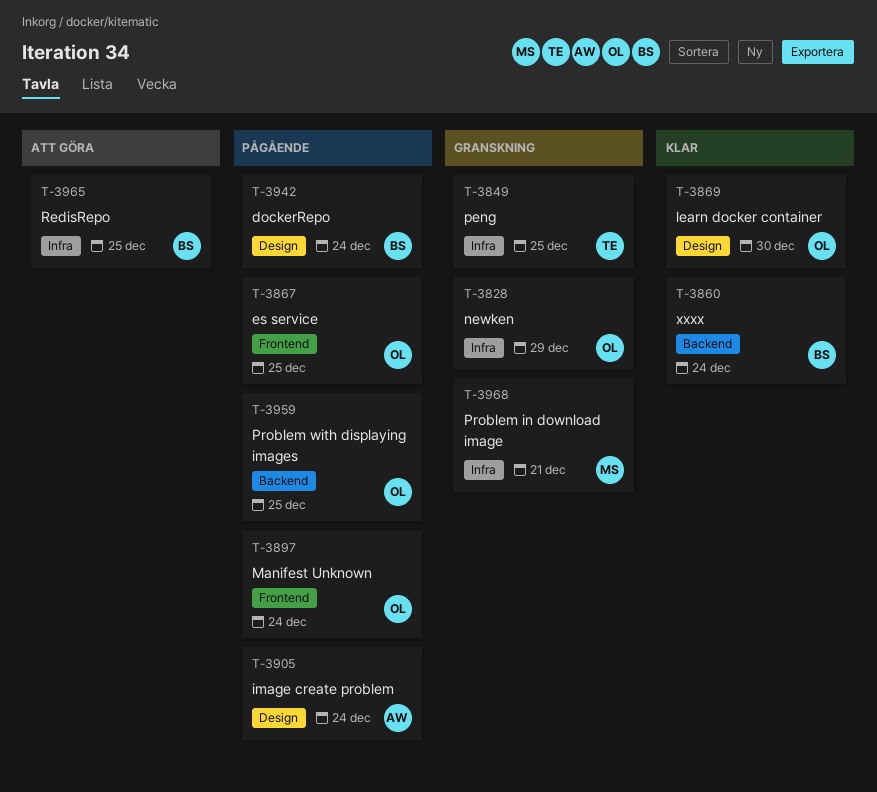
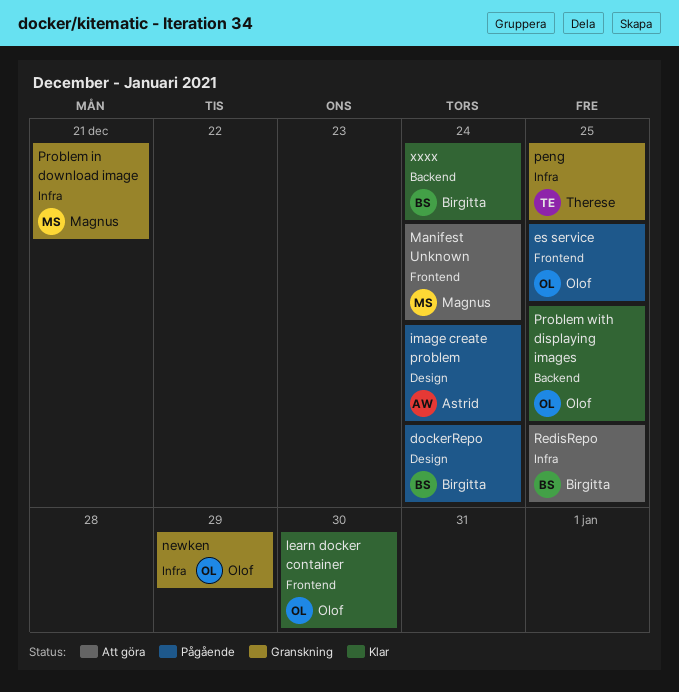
learn docker container, label: Design -> Frontend
Manifest Unknown, status: Pågående -> Att göra
Manifest Unknown, owner: Olof -> Magnus
Problem with displaying images, status: Pågående -> Klar

